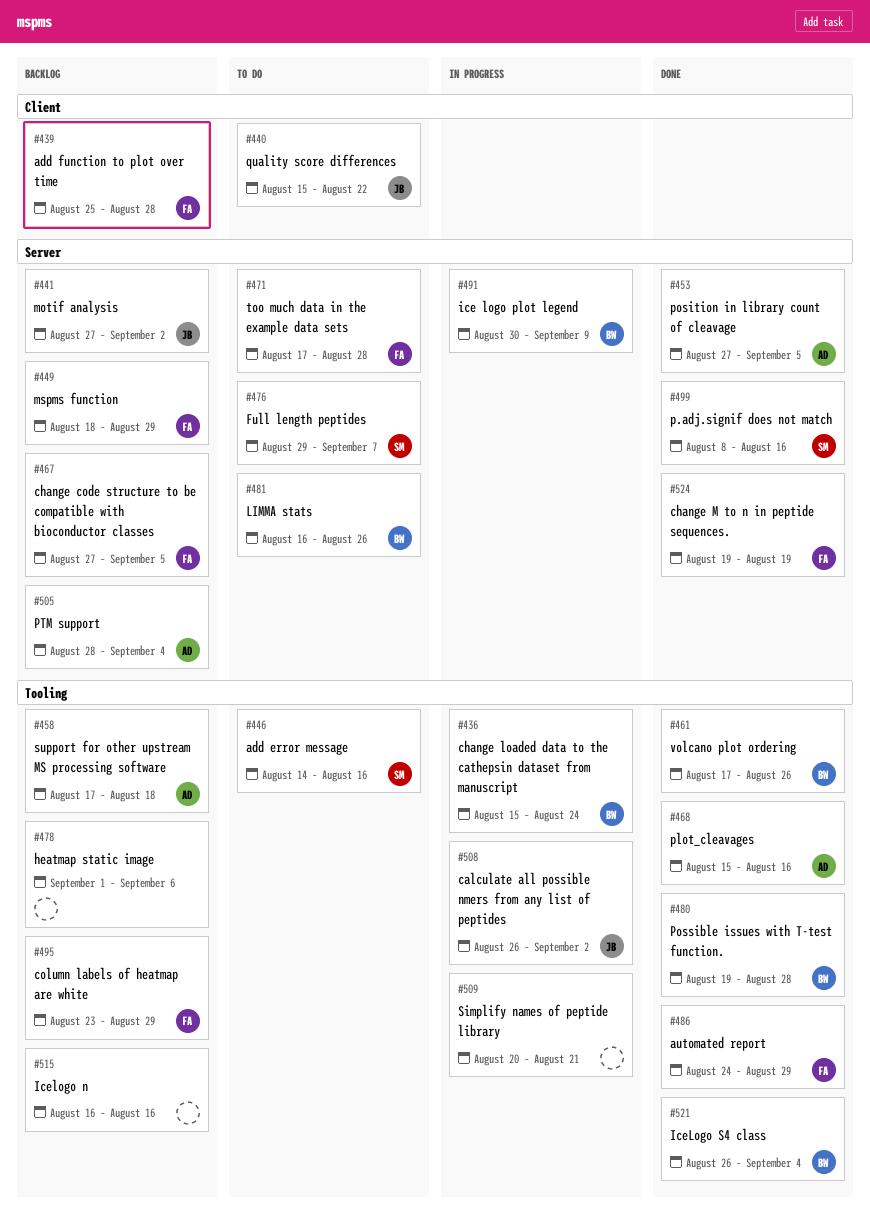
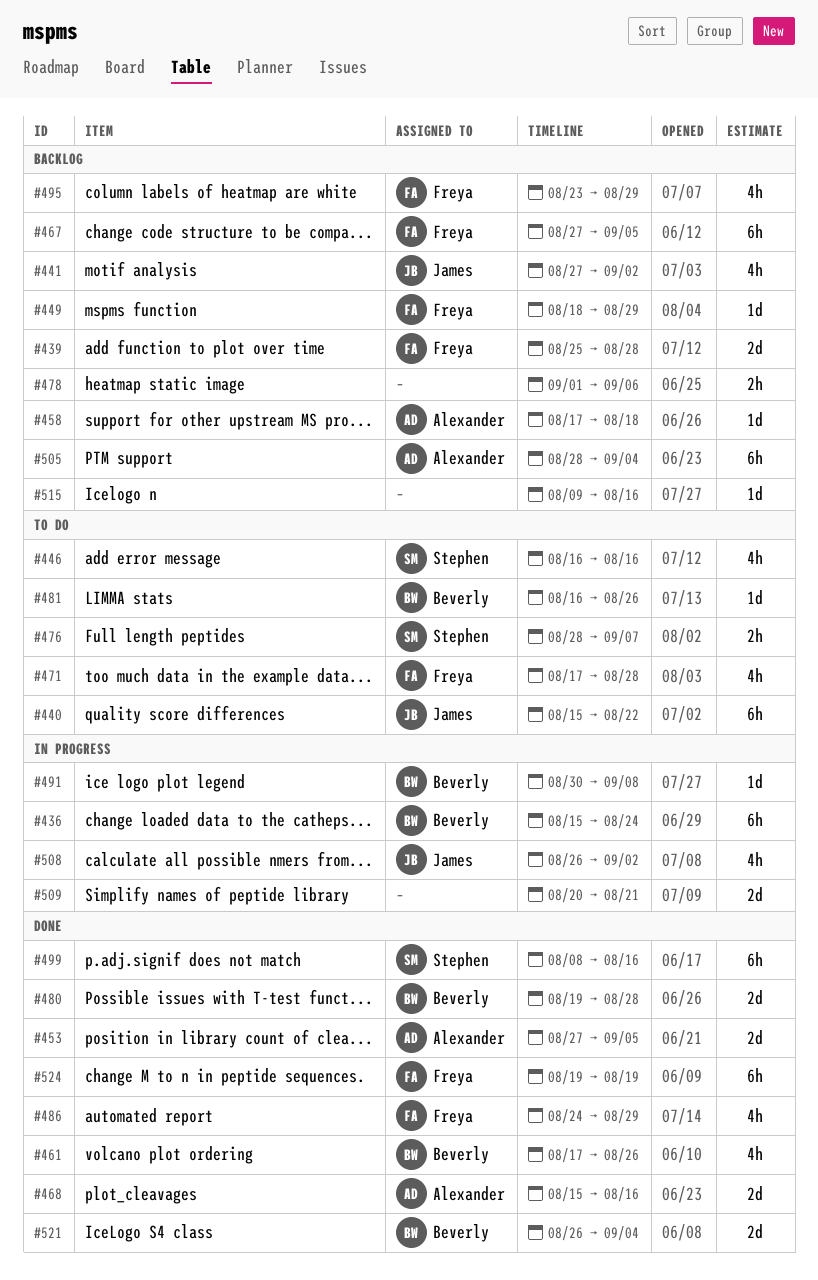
#446, start: Aug 14 -> Aug 16
#476, start: Aug 29 -> Aug 28
#491, due: Sep 9 -> Sep 8
#515, start: Aug 16 -> Aug 9

